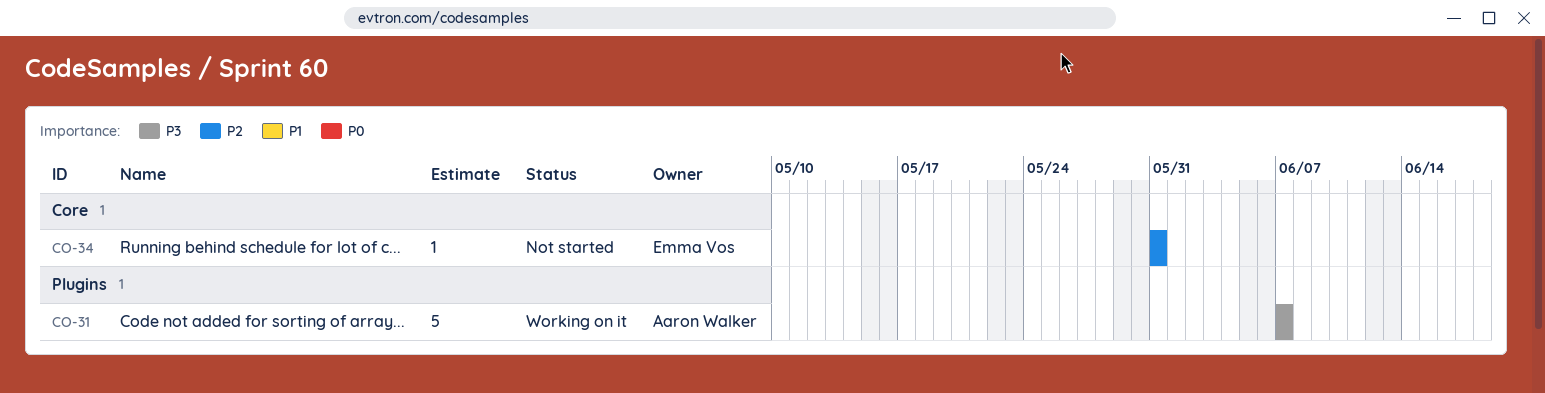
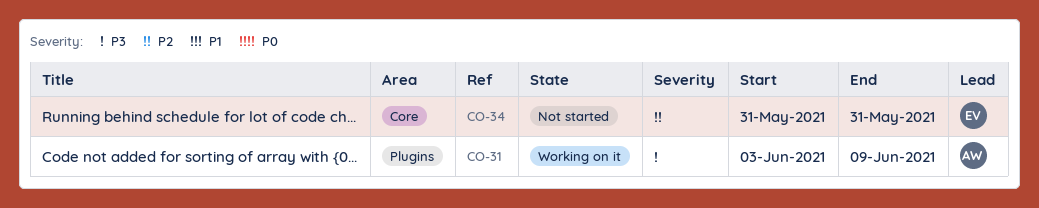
CO-31, start: Jun 7 -> Jun 3
CO-31, due: Jun 7 -> Jun 9

